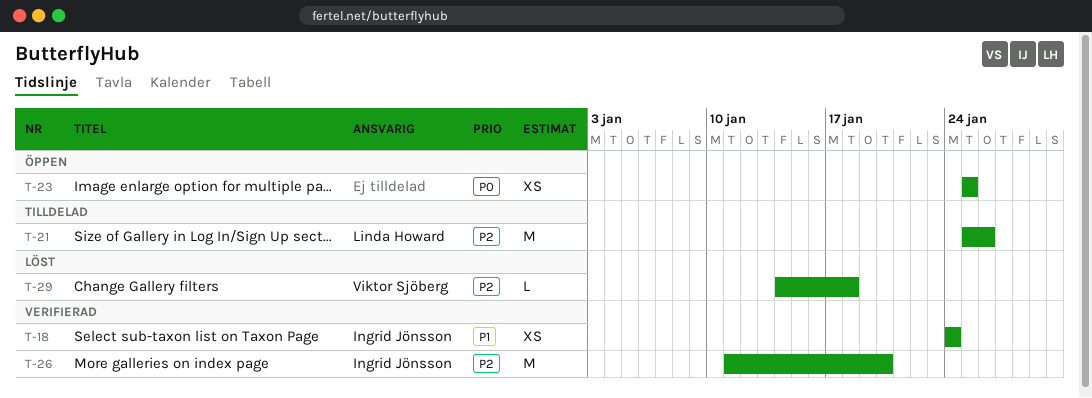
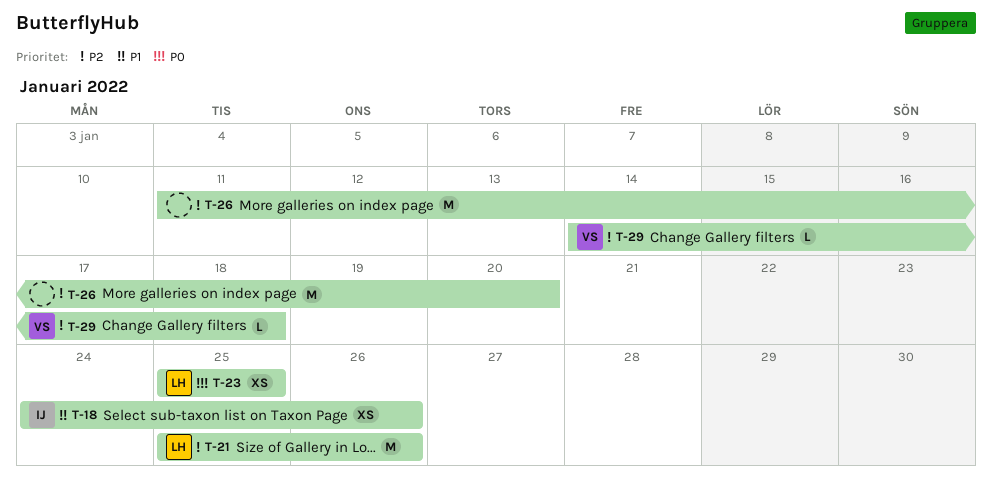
T-18, due: Jan 24 -> Jan 26
T-23, owner: none -> Linda Howard
T-26, owner: Ingrid Jönsson -> none

